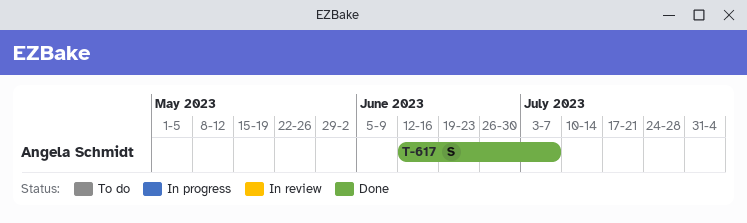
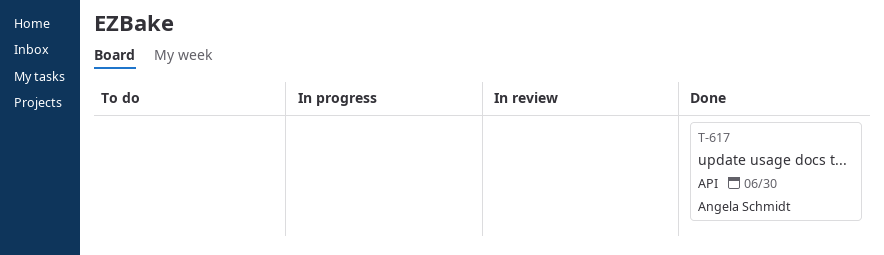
T-617, due: Jul 7 -> Jun 30

